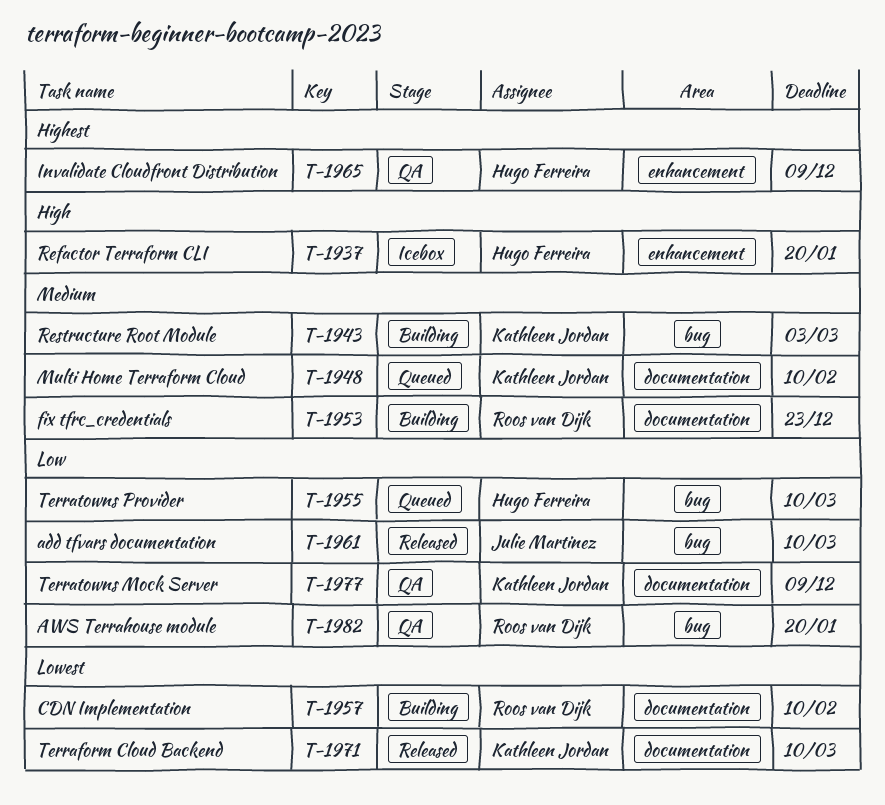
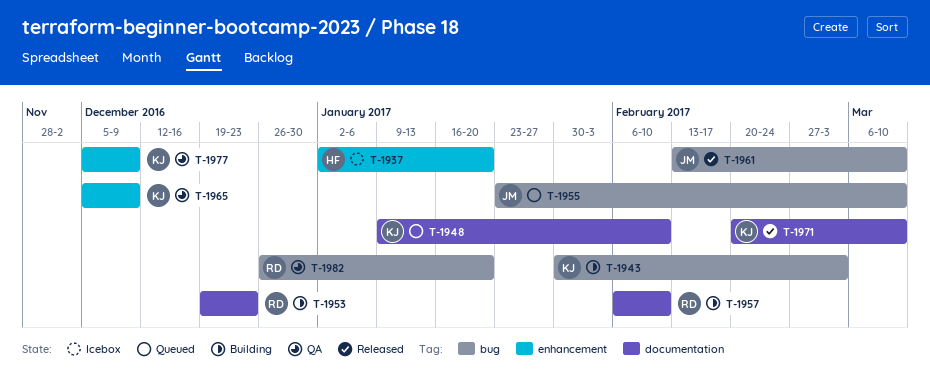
T-1955, owner: Hugo Ferreira -> Julie Martinez
T-1965, owner: Hugo Ferreira -> Kathleen Jordan
T-1977, label: documentation -> enhancement

